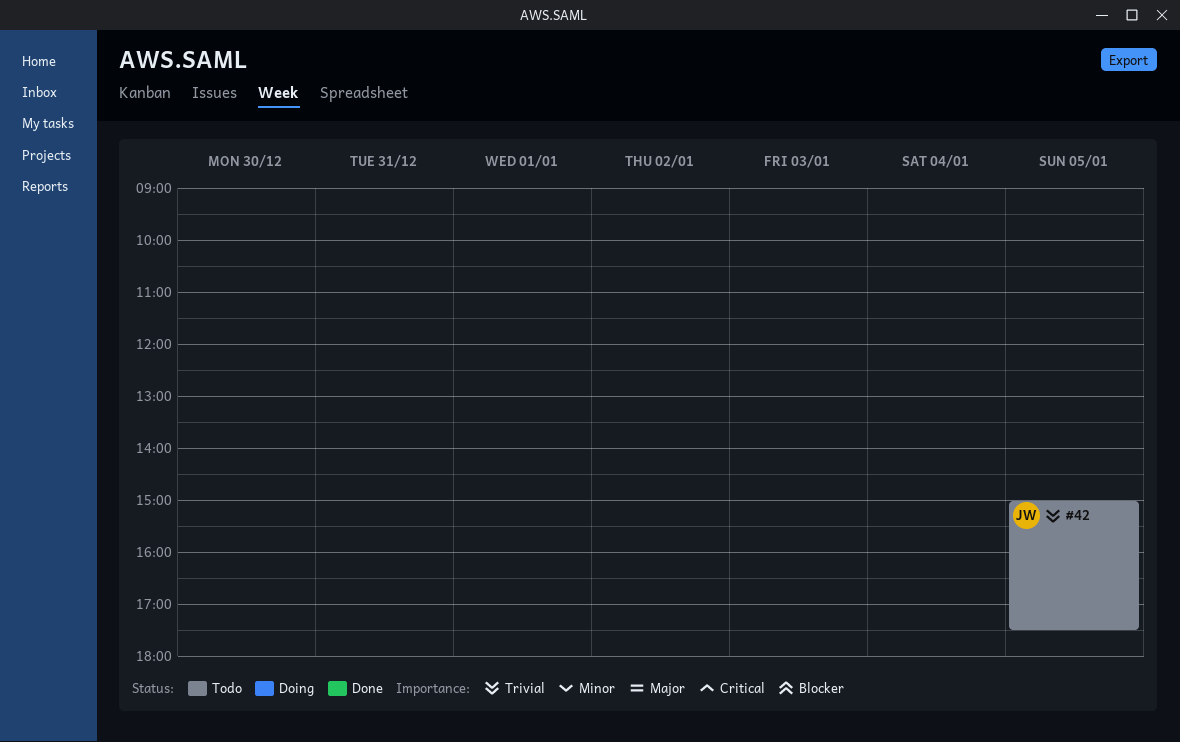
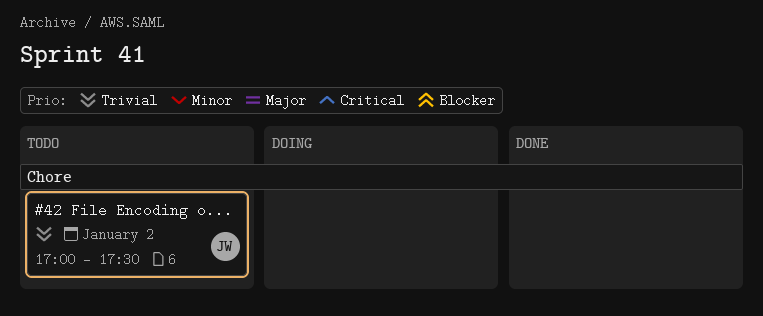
#42, day: Jan 5 -> Jan 2
#42, begins: 15:00 -> 17:00

